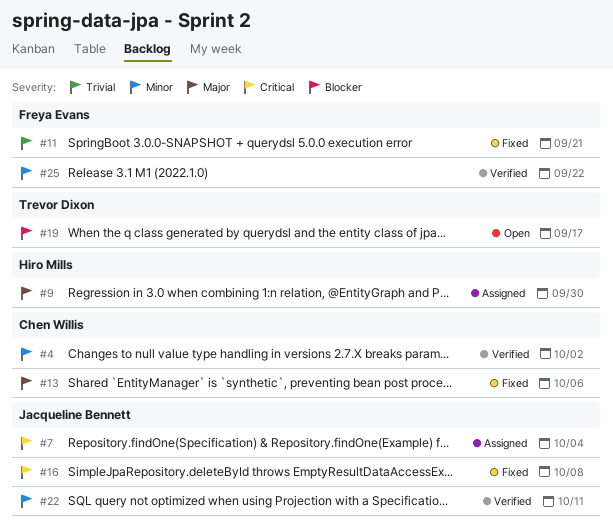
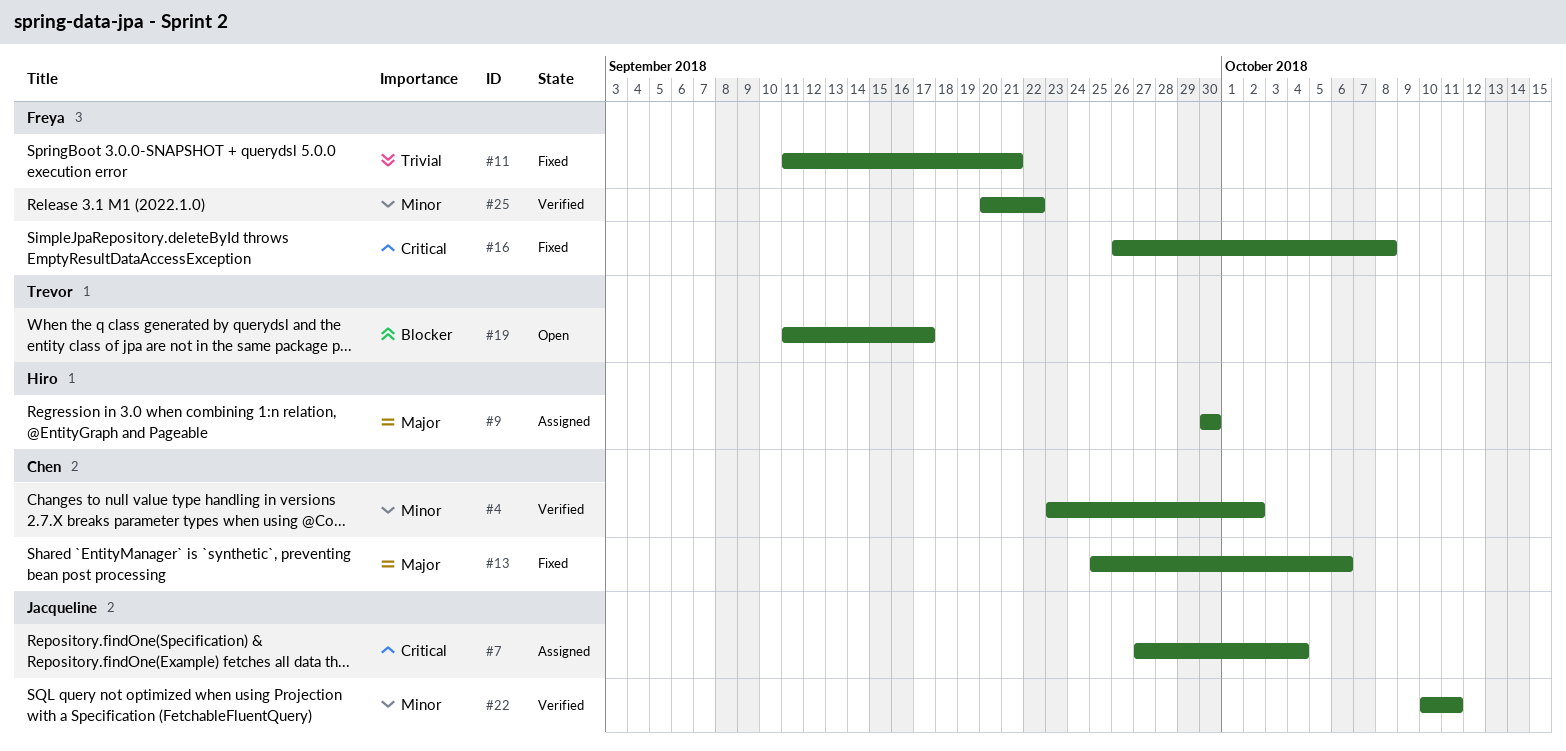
#16, owner: Jacqueline Bennett -> Freya Evans

